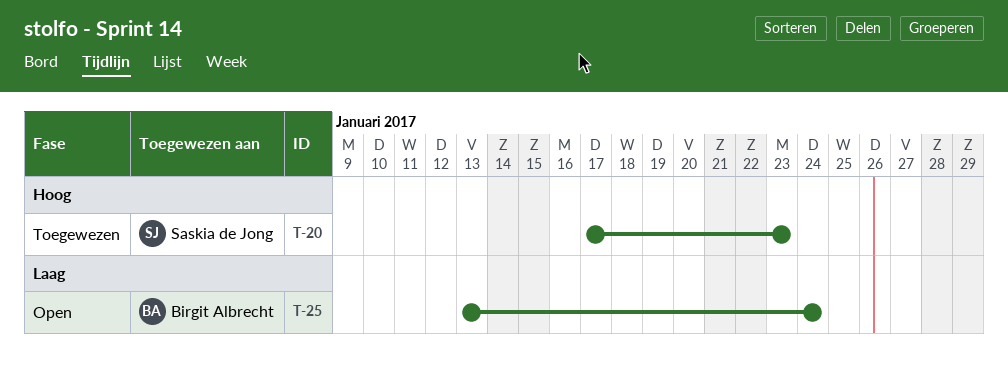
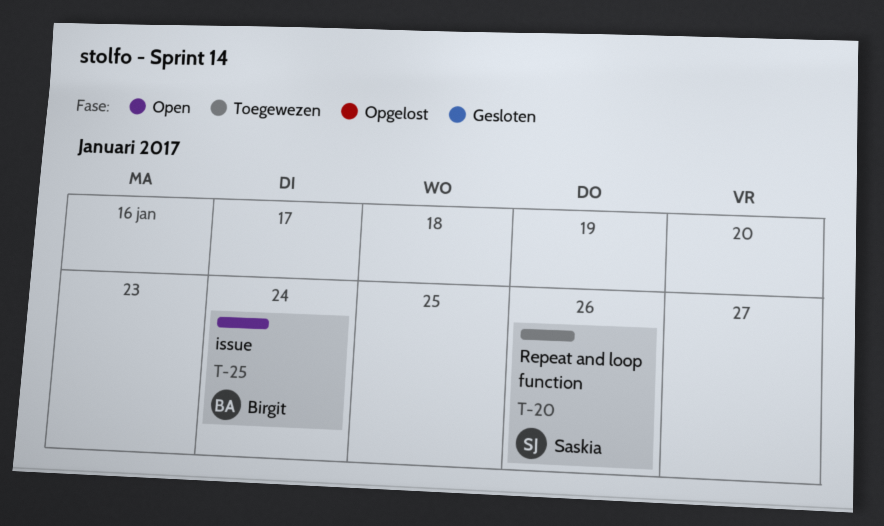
T-20, due: Jan 23 -> Jan 26

